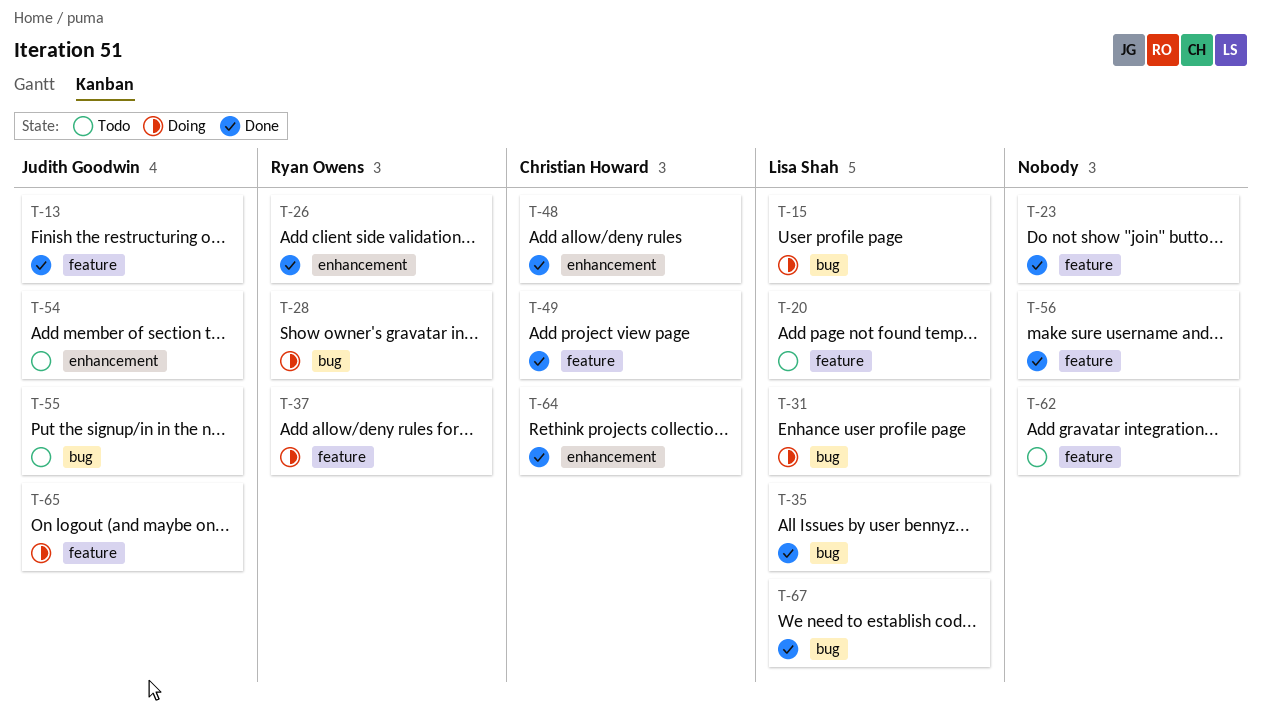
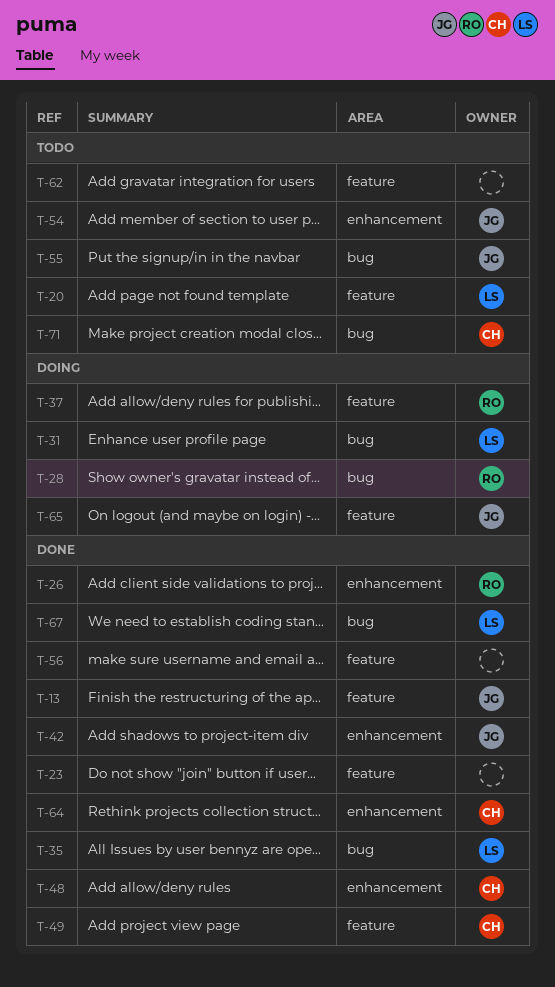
T-15: present -> none
T-42: none -> present
T-71: none -> present

